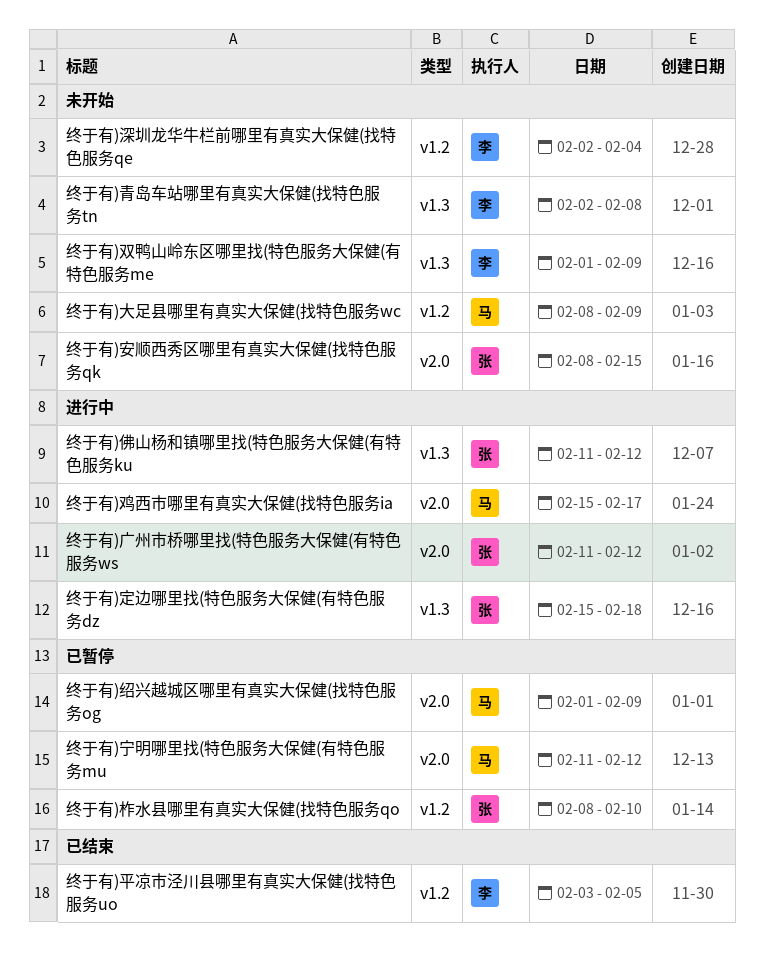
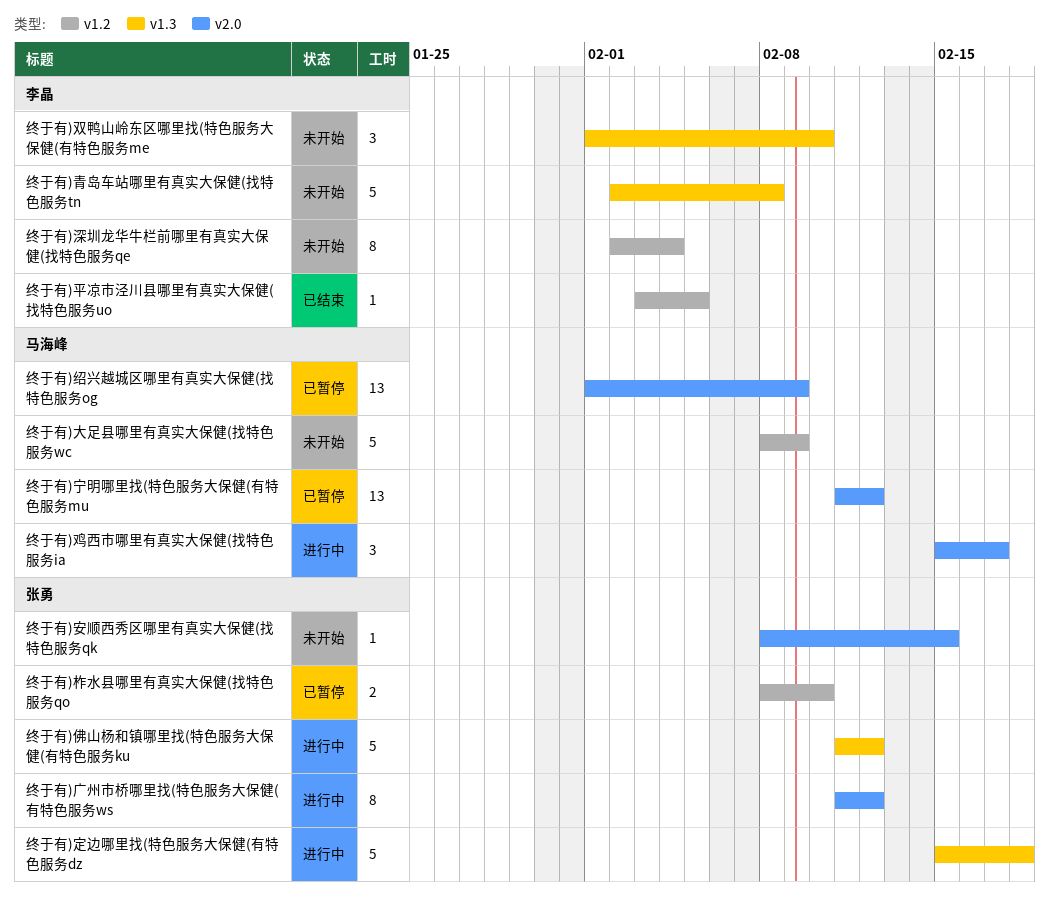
终于有)双鸭山岭东区哪里找(特色服务大保健(有特色服务me, due: Feb 9 -> Feb 10

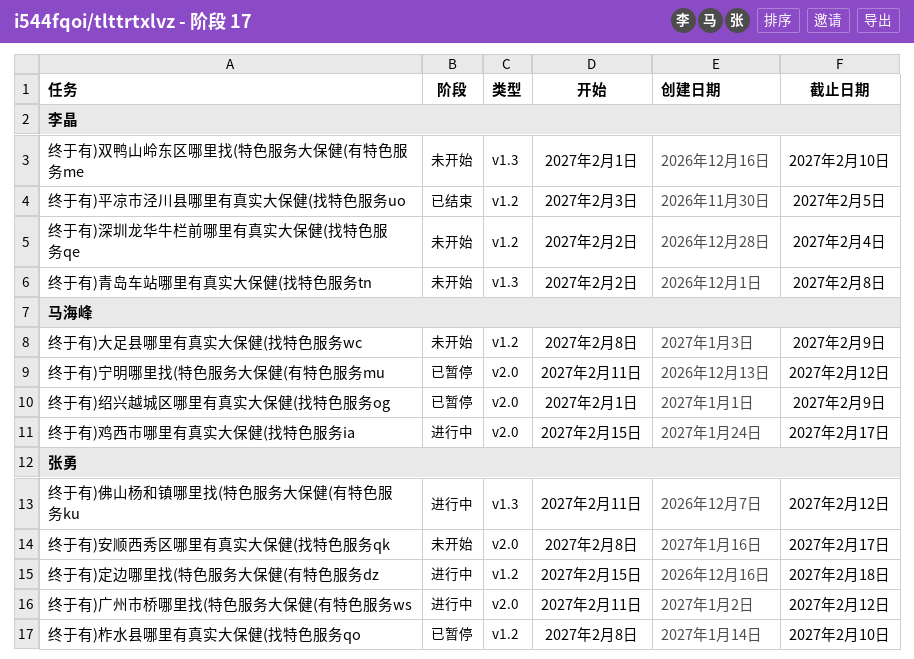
终于有)安顺西秀区哪里有真实大保健(找特色服务qk, due: Feb 15 -> Feb 17
终于有)定边哪里找(特色服务大保健(有特色服务dz, label: v1.3 -> v1.2

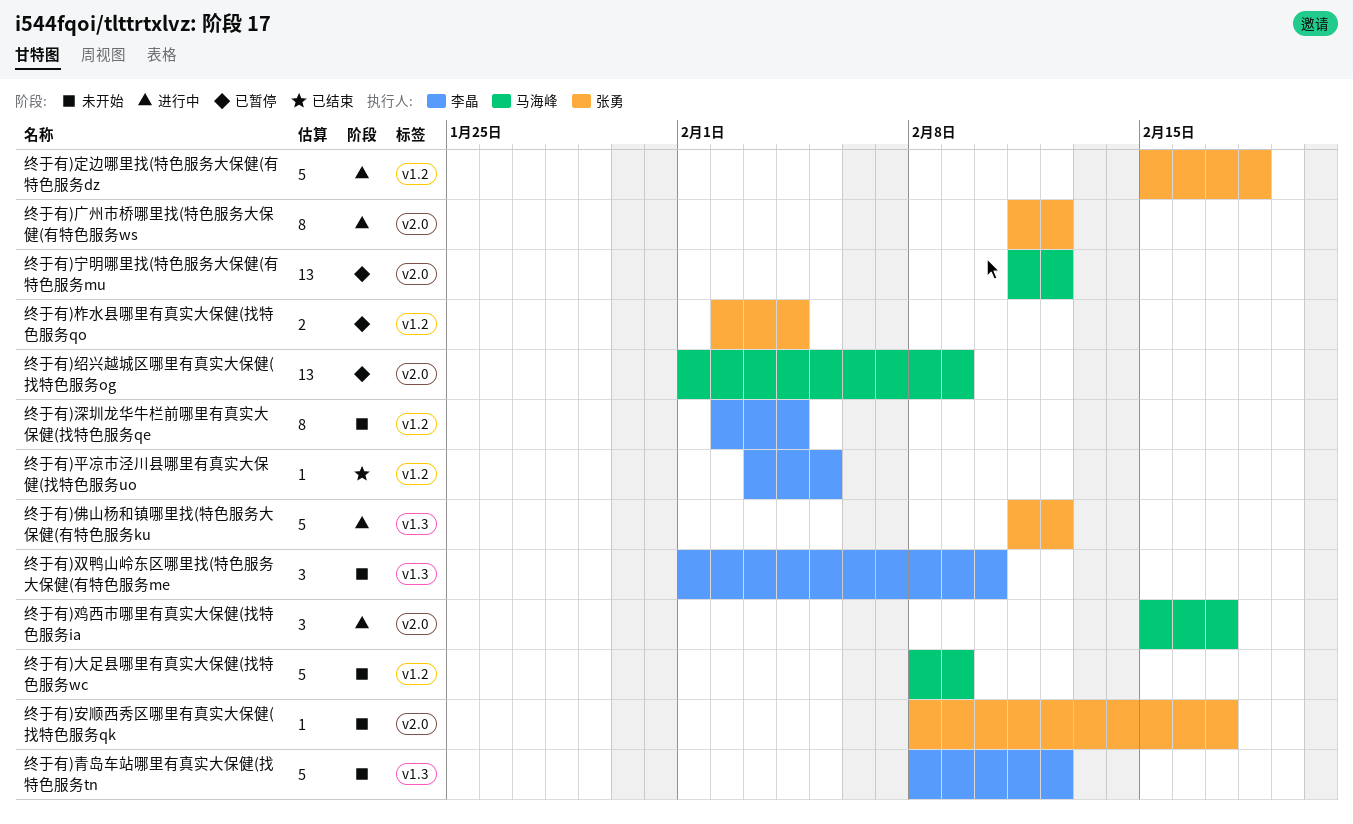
终于有)柞水县哪里有真实大保健(找特色服务qo, start: Feb 8 -> Feb 2
终于有)柞水县哪里有真实大保健(找特色服务qo, due: Feb 10 -> Feb 4
终于有)青岛车站哪里有真实大保健(找特色服务tn, start: Feb 2 -> Feb 8
终于有)青岛车站哪里有真实大保健(找特色服务tn, due: Feb 8 -> Feb 12

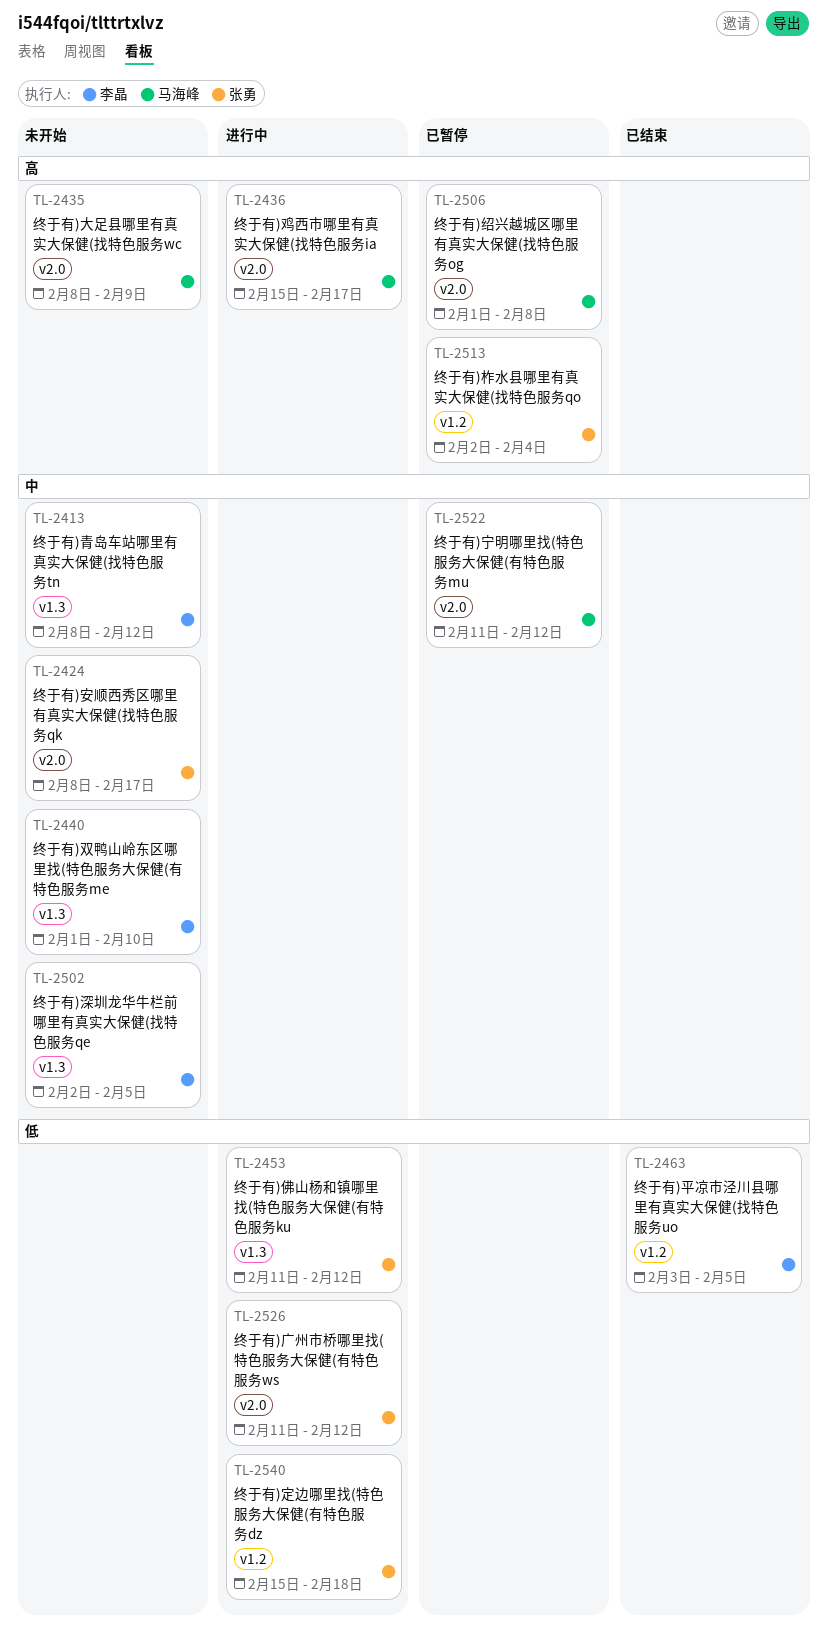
终于有)大足县哪里有真实大保健(找特色服务wc, label: v1.2 -> v2.0
终于有)深圳龙华牛栏前哪里有真实大保健(找特色服务qe, label: v1.2 -> v1.3
终于有)深圳龙华牛栏前哪里有真实大保健(找特色服务qe, due: Feb 4 -> Feb 5
终于有)绍兴越城区哪里有真实大保健(找特色服务og, due: Feb 9 -> Feb 8

